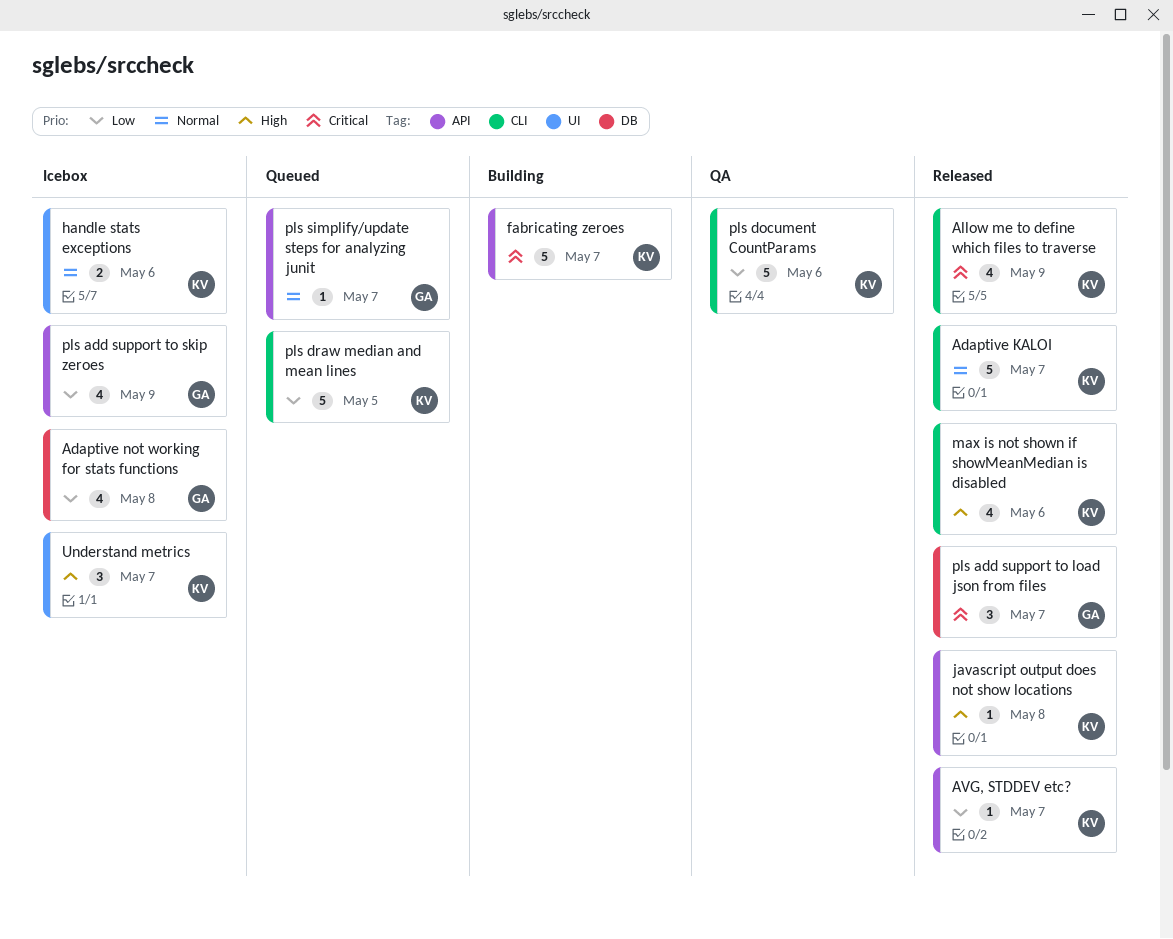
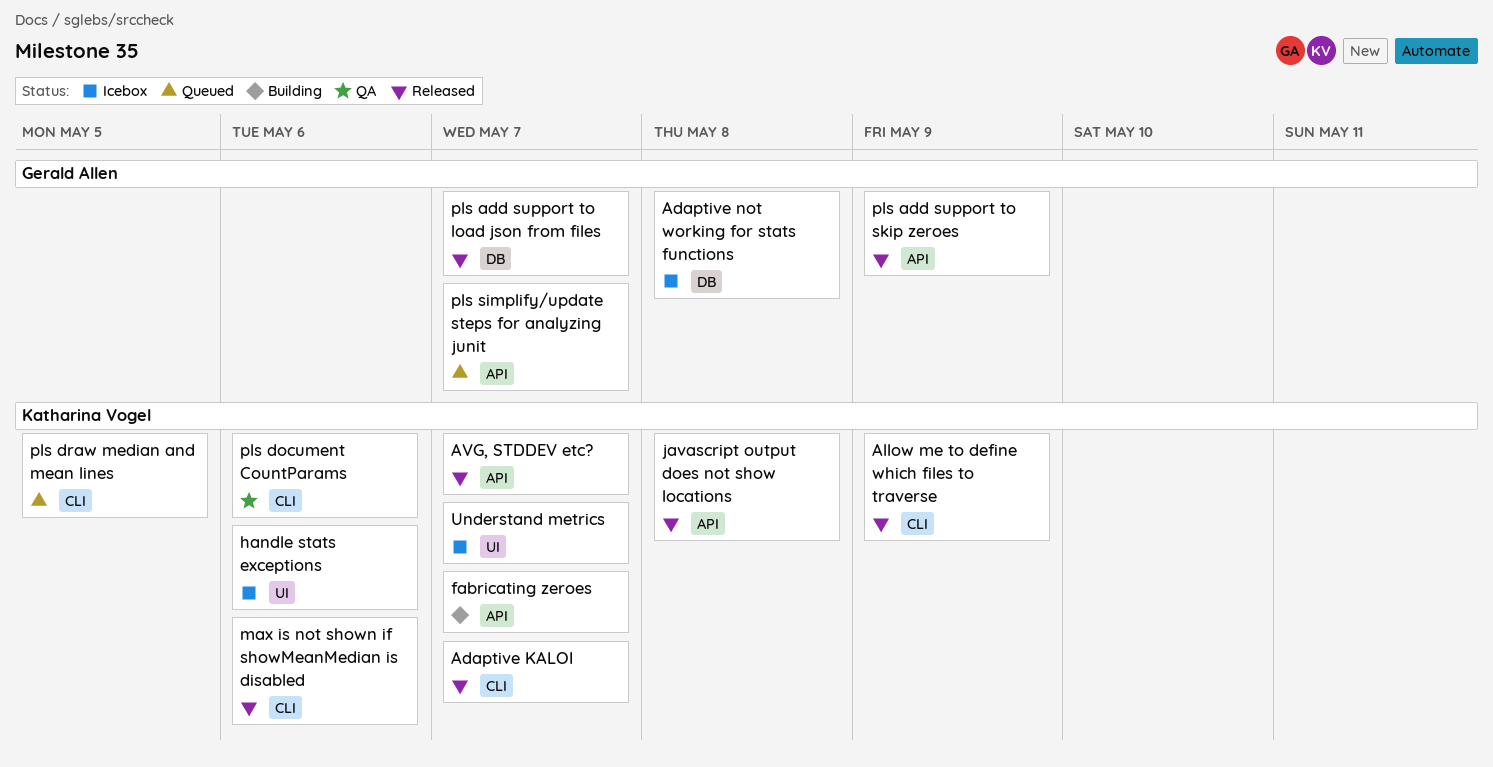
pls add support to skip zeroes, status: Icebox -> Released

